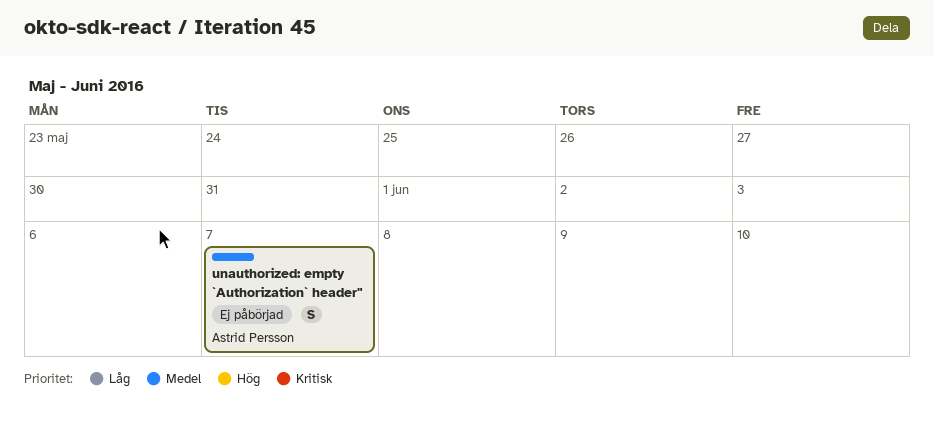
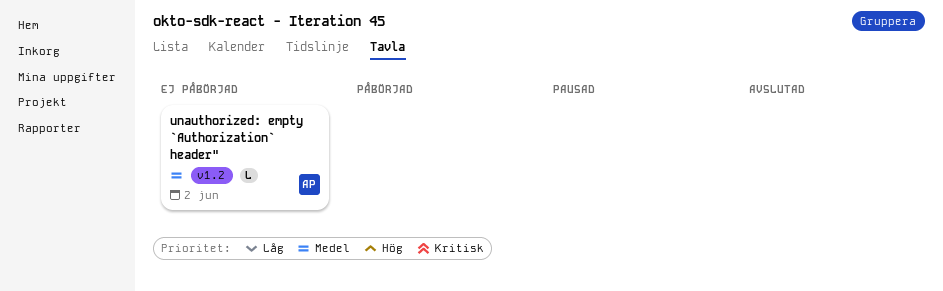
unauthorized: empty `Authorization` header", estimate: S -> L
unauthorized: empty `Authorization` header", due: Jun 7 -> Jun 2

